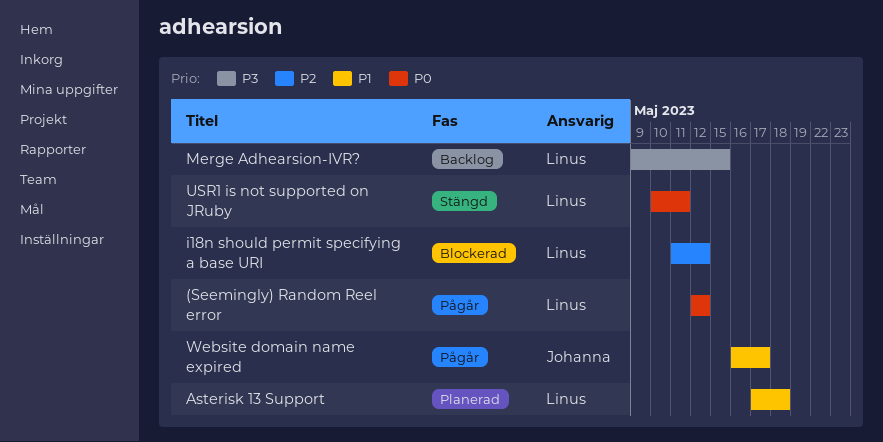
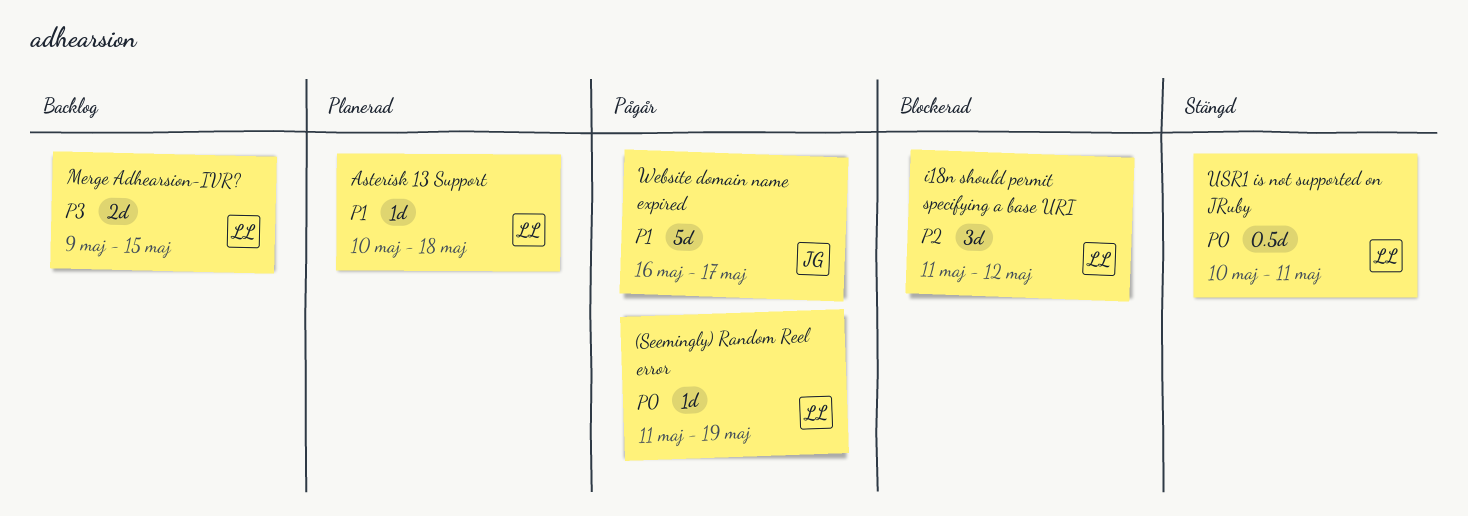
(Seemingly) Random Reel error, start: May 12 -> May 11
(Seemingly) Random Reel error, due: May 12 -> May 19
Asterisk 13 Support, start: May 17 -> May 10

